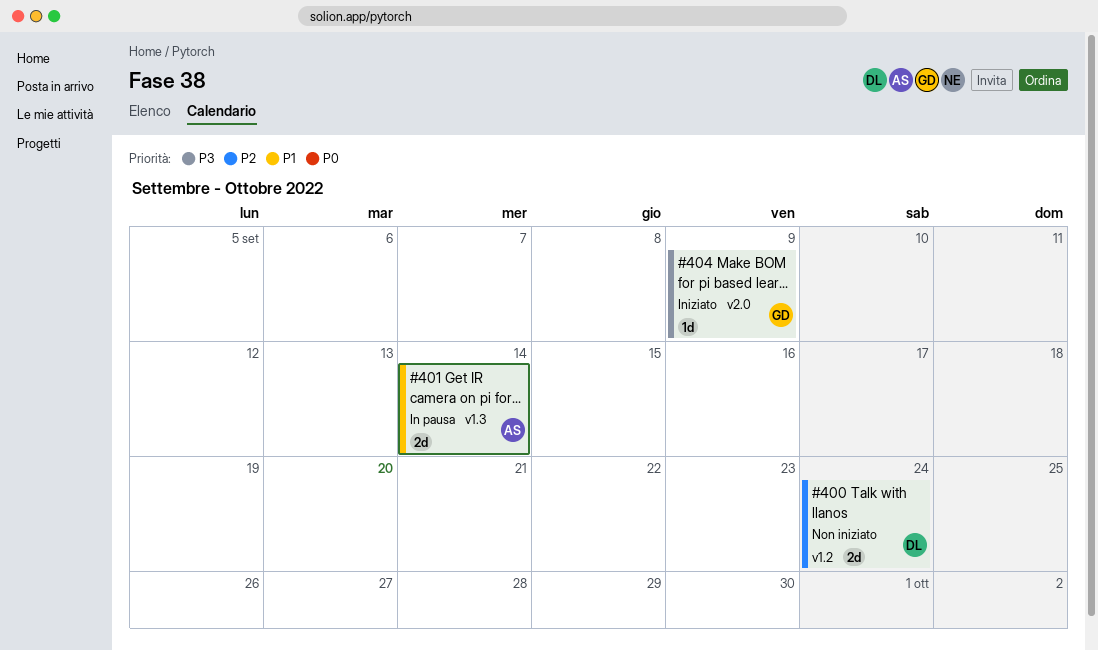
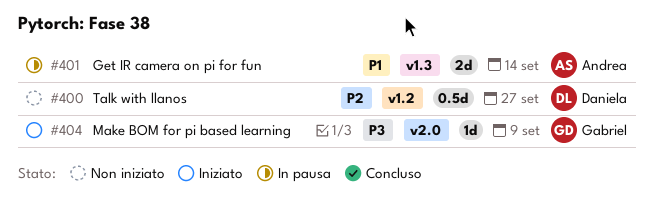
#400, estimate: 2d -> 0.5d
#400, due: Sep 24 -> Sep 27

